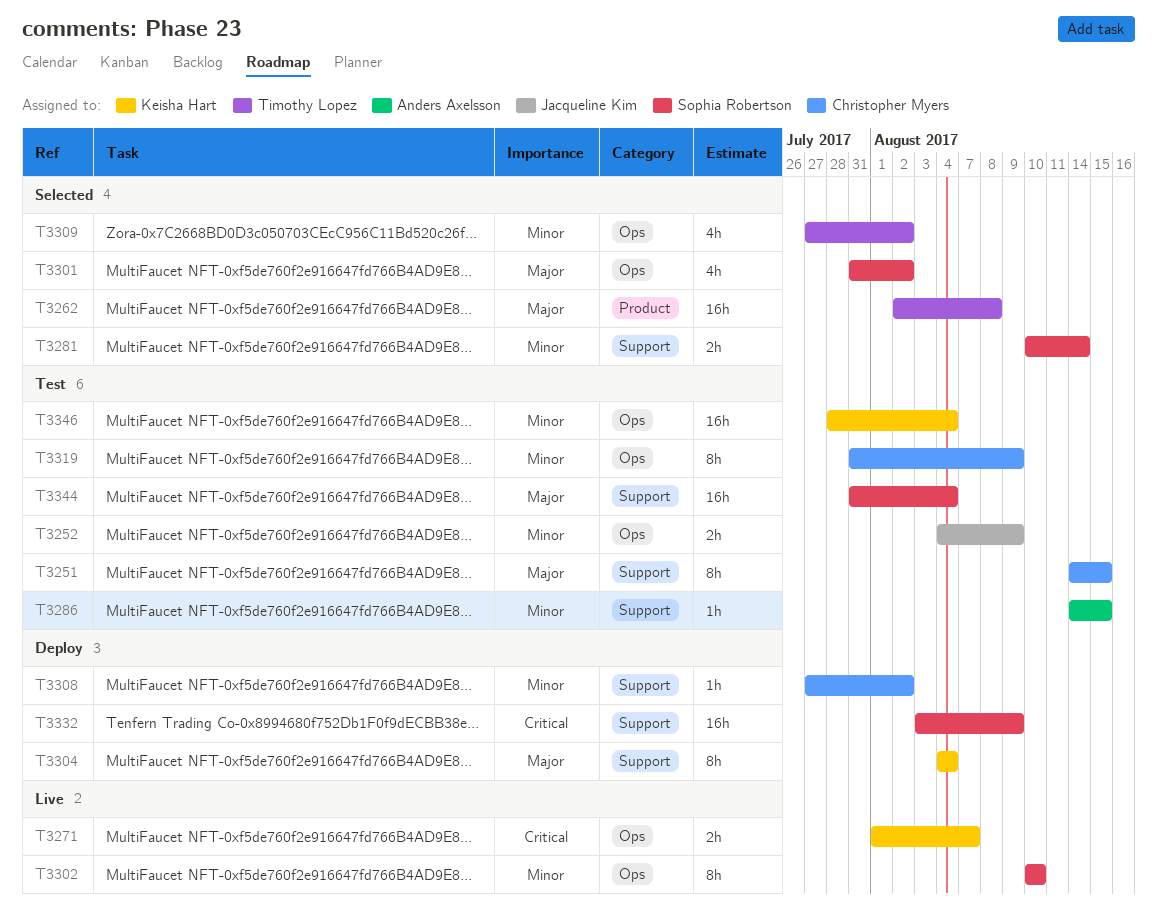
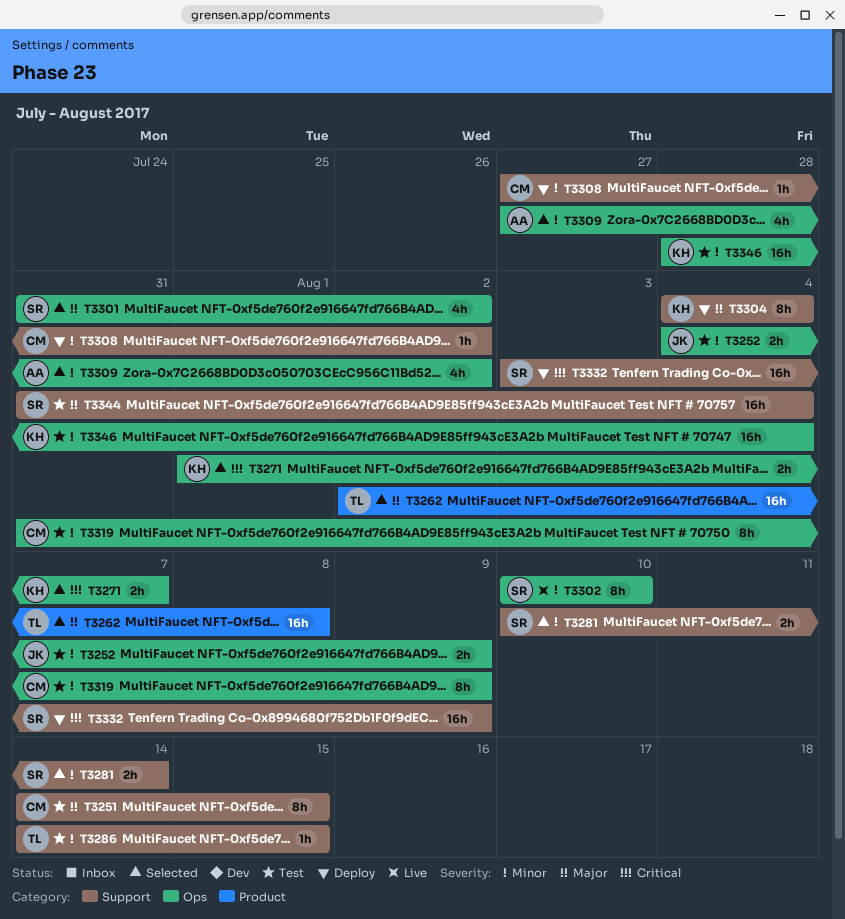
T3271, status: Live -> Selected
T3286, owner: Anders Axelsson -> Timothy Lopez
T3309, owner: Timothy Lopez -> Anders Axelsson

